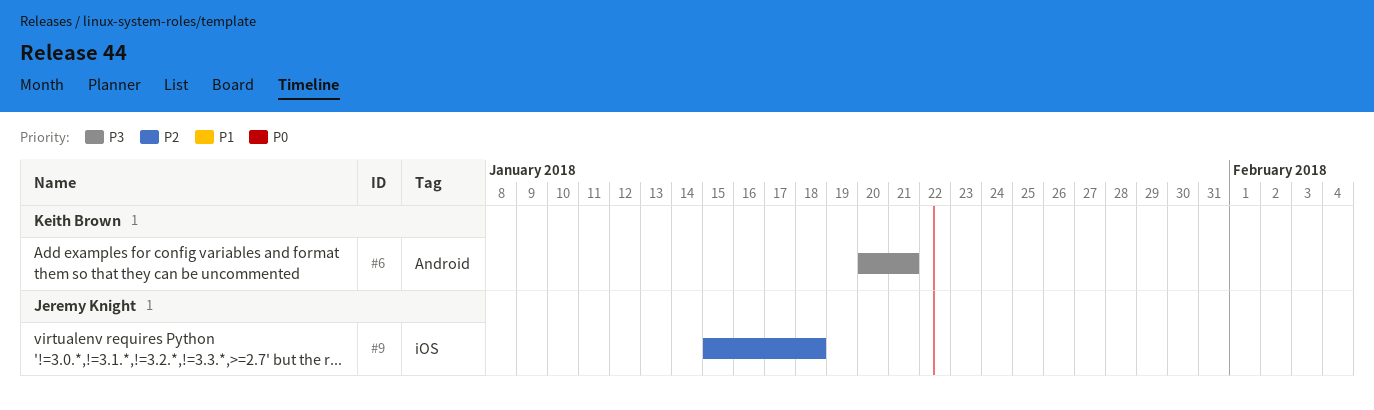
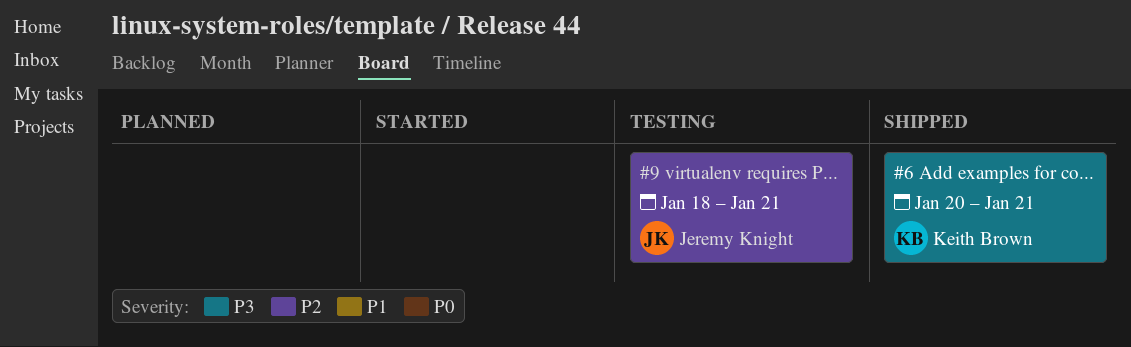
#9, start: Jan 15 -> Jan 18
#9, due: Jan 18 -> Jan 21

